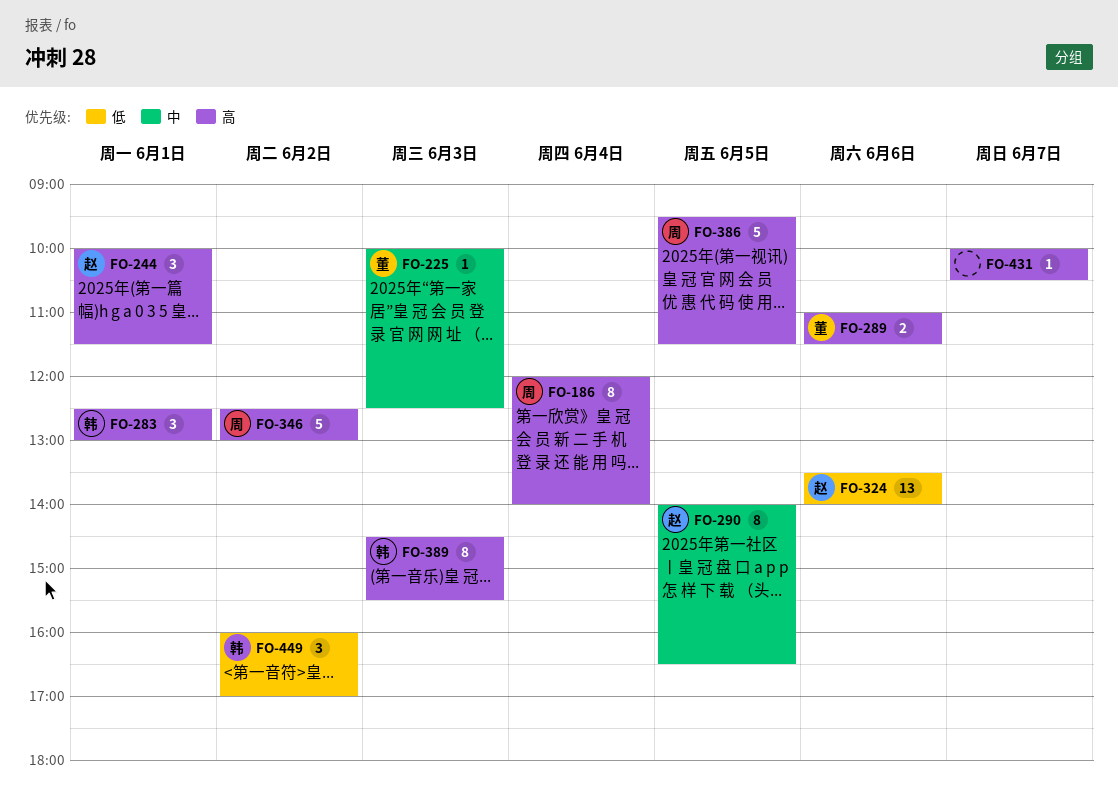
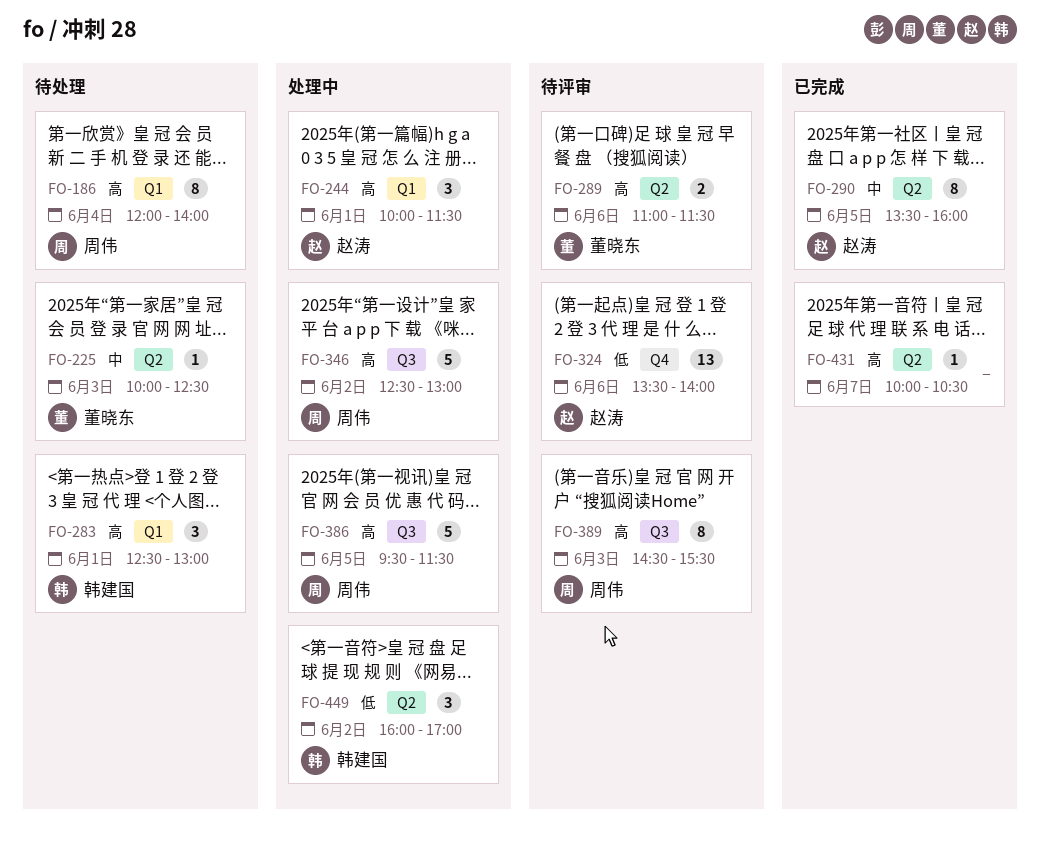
FO-290, begins: 14:00 -> 13:30
FO-290, ends: 16:30 -> 16:00
FO-389, owner: 韩建国 -> 周伟

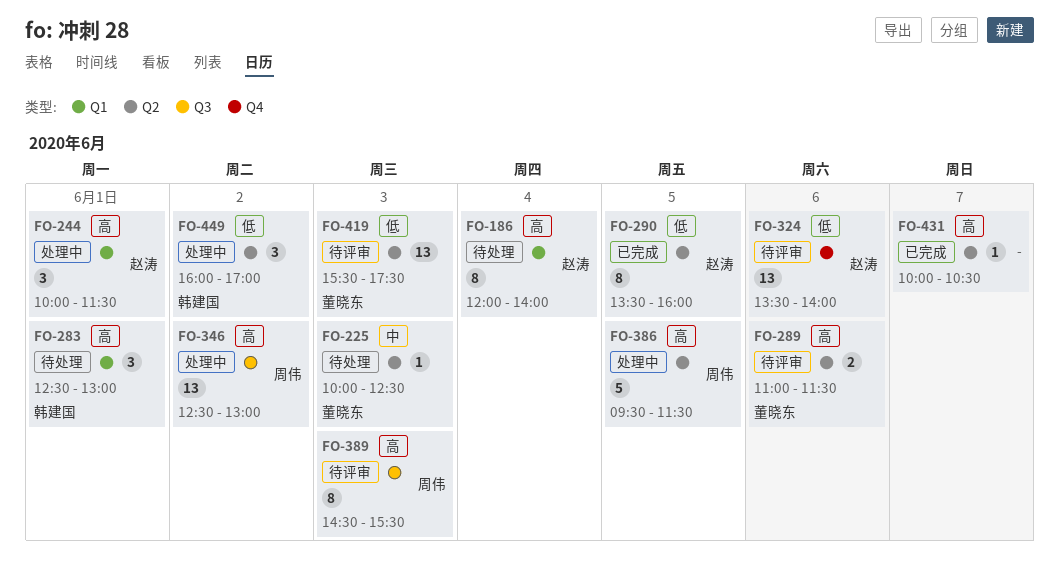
FO-186, owner: 周伟 -> 赵涛
FO-290, priority: 中 -> 低
FO-346, estimate: 5 -> 13
FO-386, label: Q3 -> Q2
FO-419: none -> present

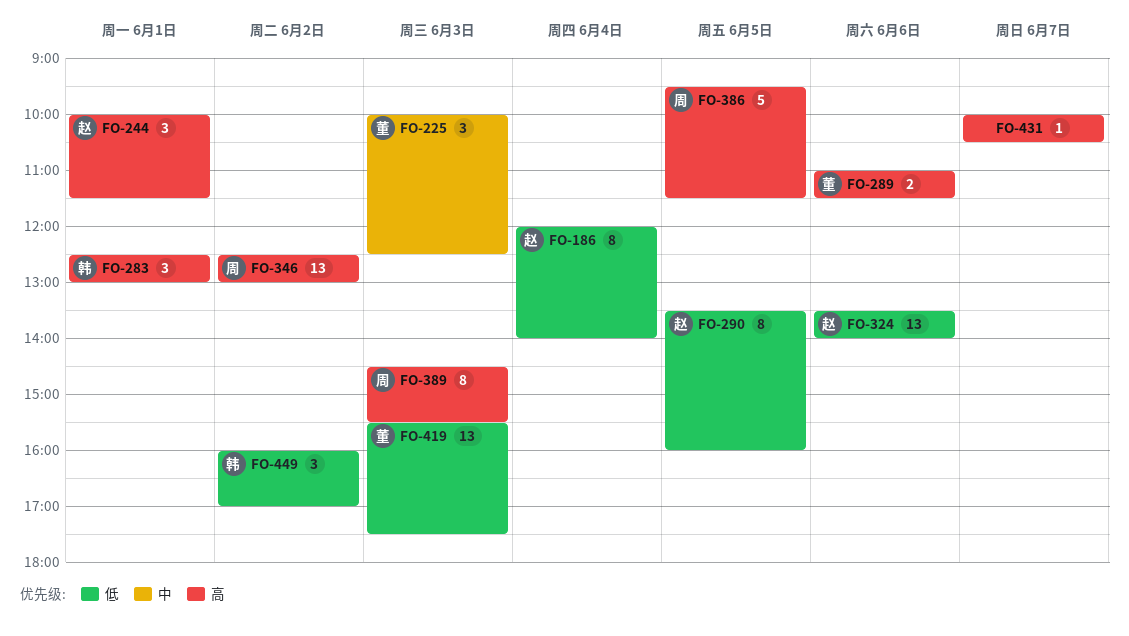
FO-186, priority: 高 -> 低
FO-225, estimate: 1 -> 3

